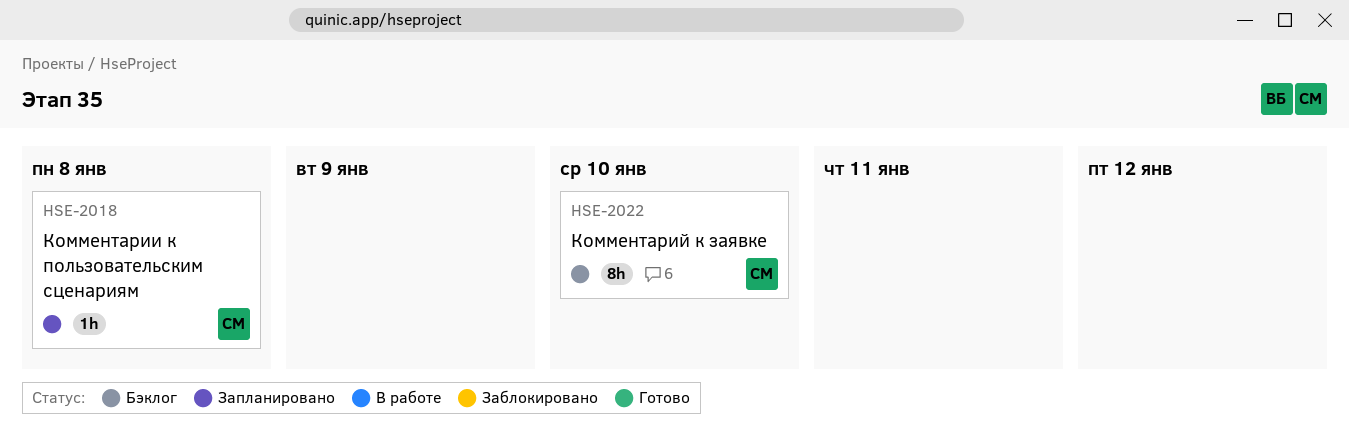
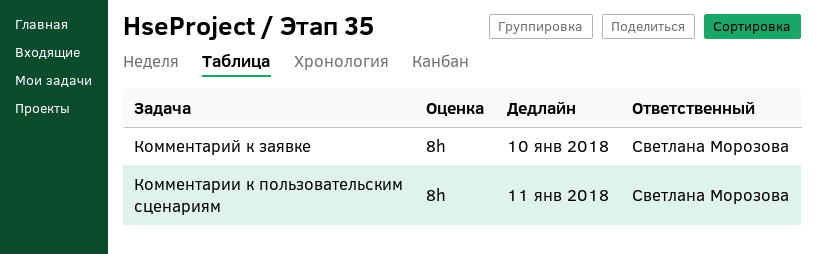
Комментарии к пользовательским сценариям, estimate: 1h -> 8h
Комментарии к пользовательским сценариям, due: Jan 8 -> Jan 11

